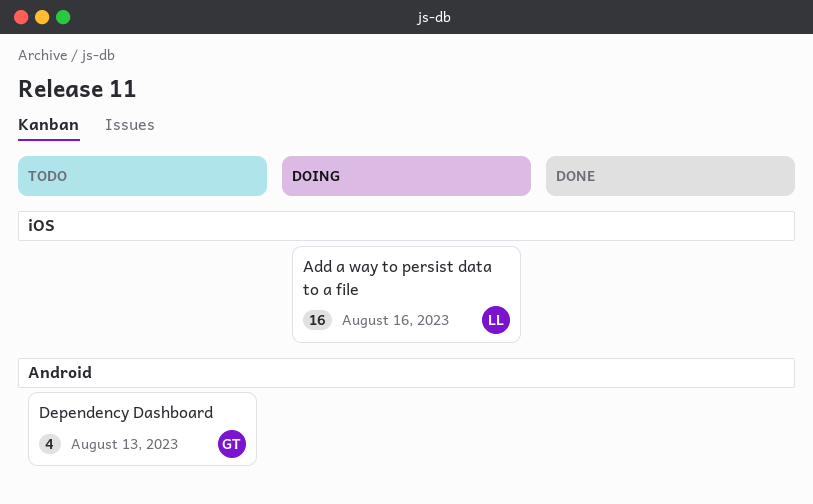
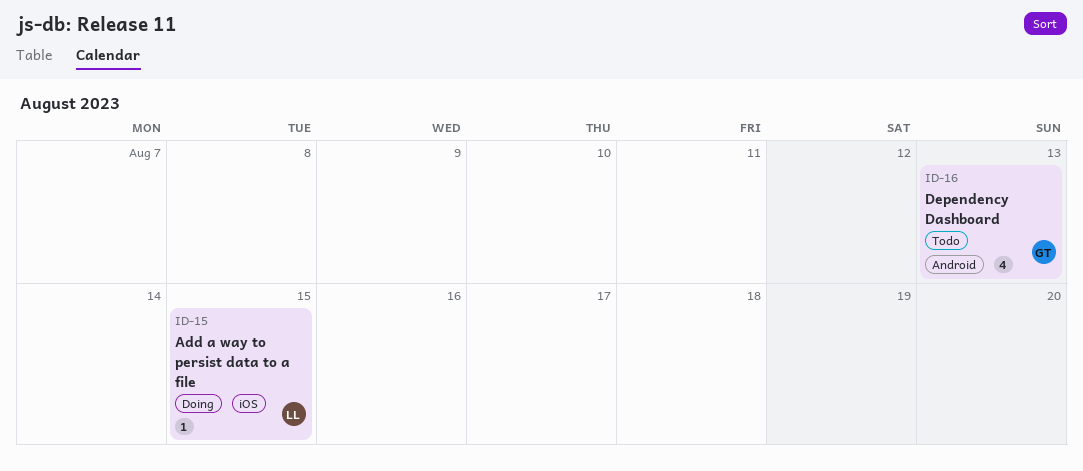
Add a way to persist data to a file, estimate: 16 -> 1
Add a way to persist data to a file, due: Aug 16 -> Aug 15

